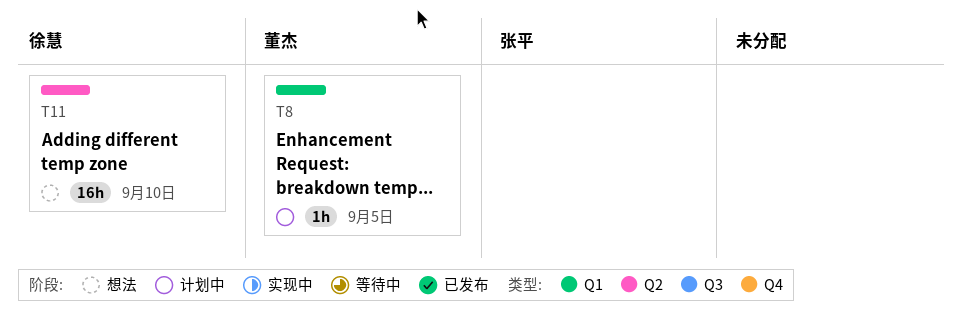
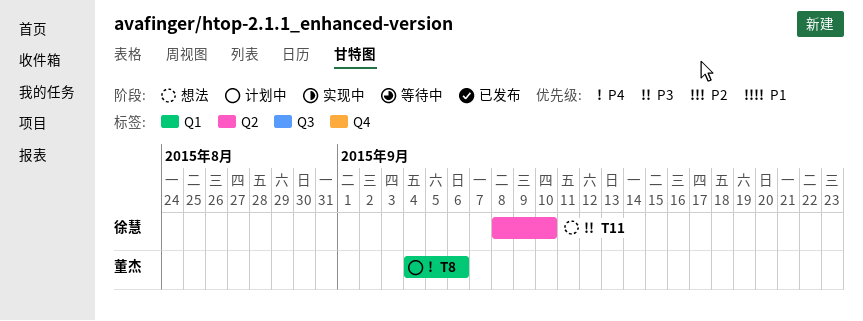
T8, due: Sep 5 -> Sep 6

